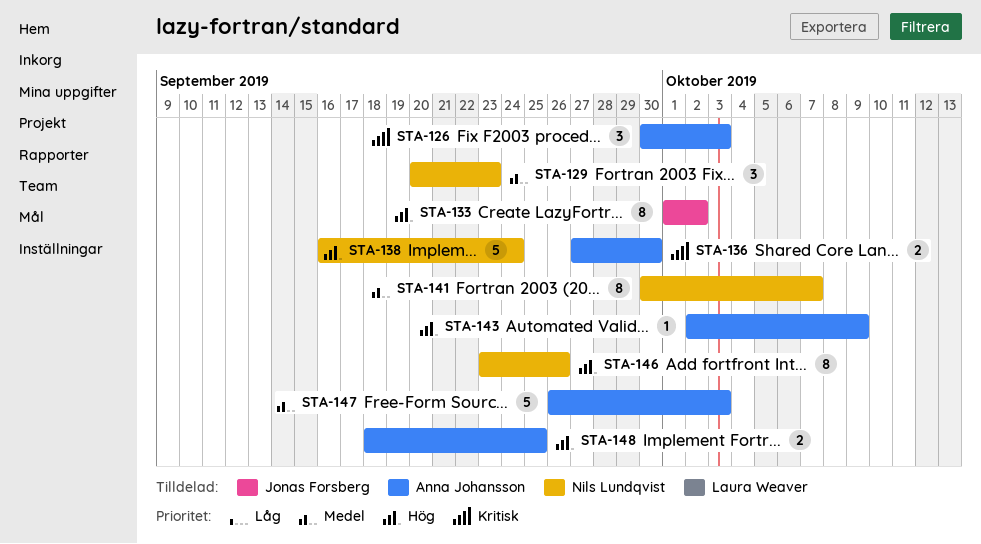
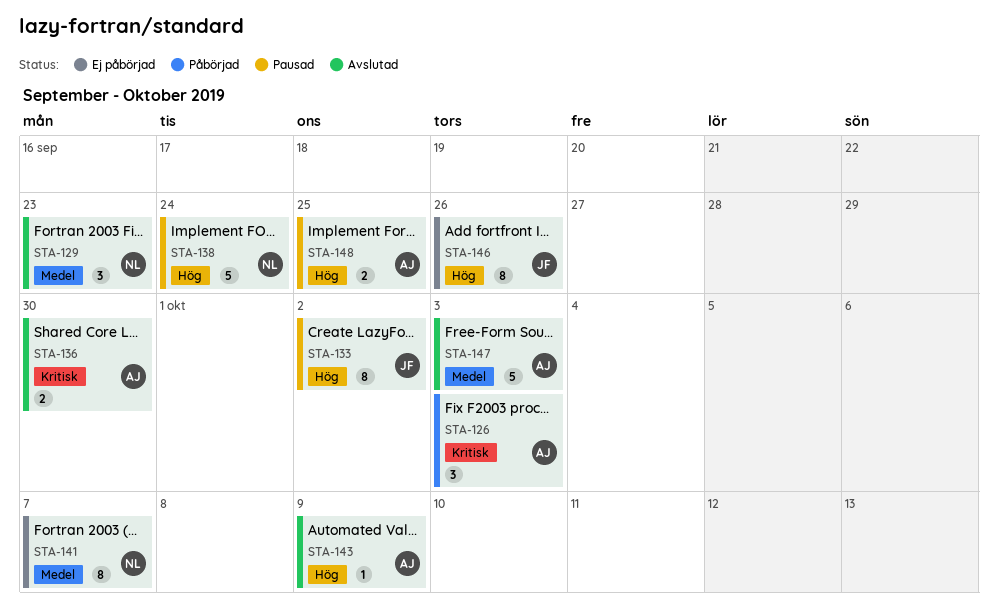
STA-146, owner: Nils Lundqvist -> Jonas Forsberg

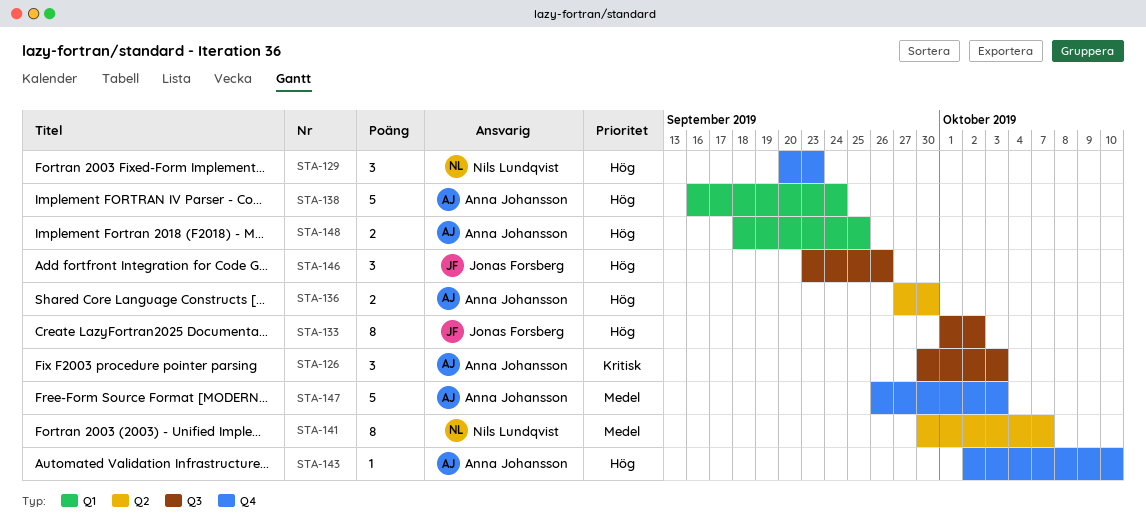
STA-129, priority: Medel -> Hög
STA-136, priority: Kritisk -> Hög
STA-138, owner: Nils Lundqvist -> Anna Johansson
STA-143, due: Oct 9 -> Oct 10
STA-146, estimate: 8 -> 3

